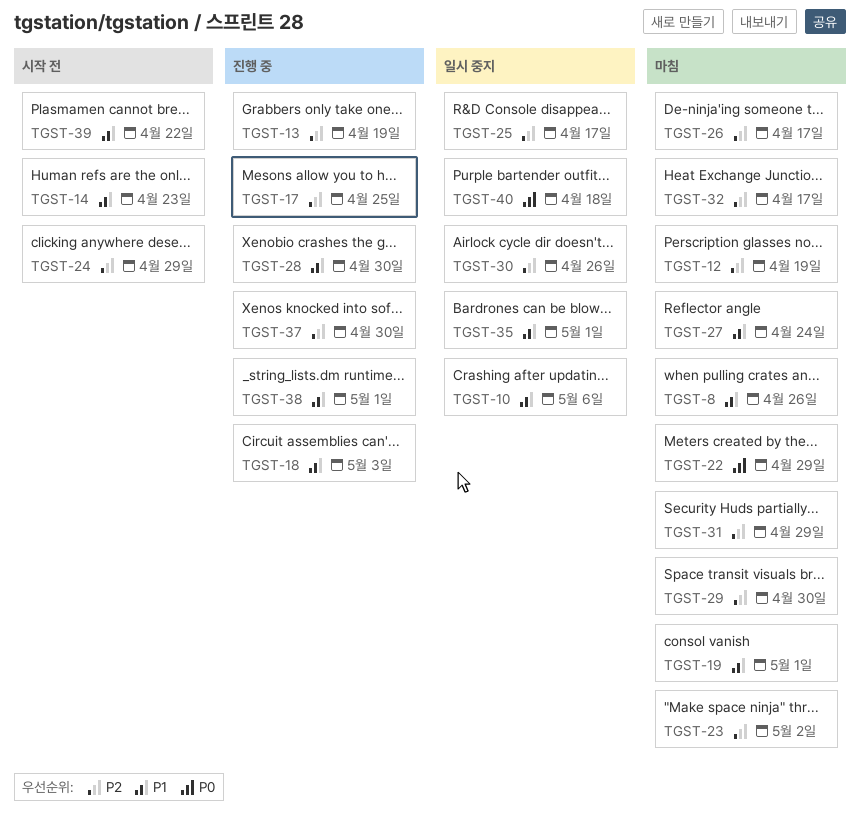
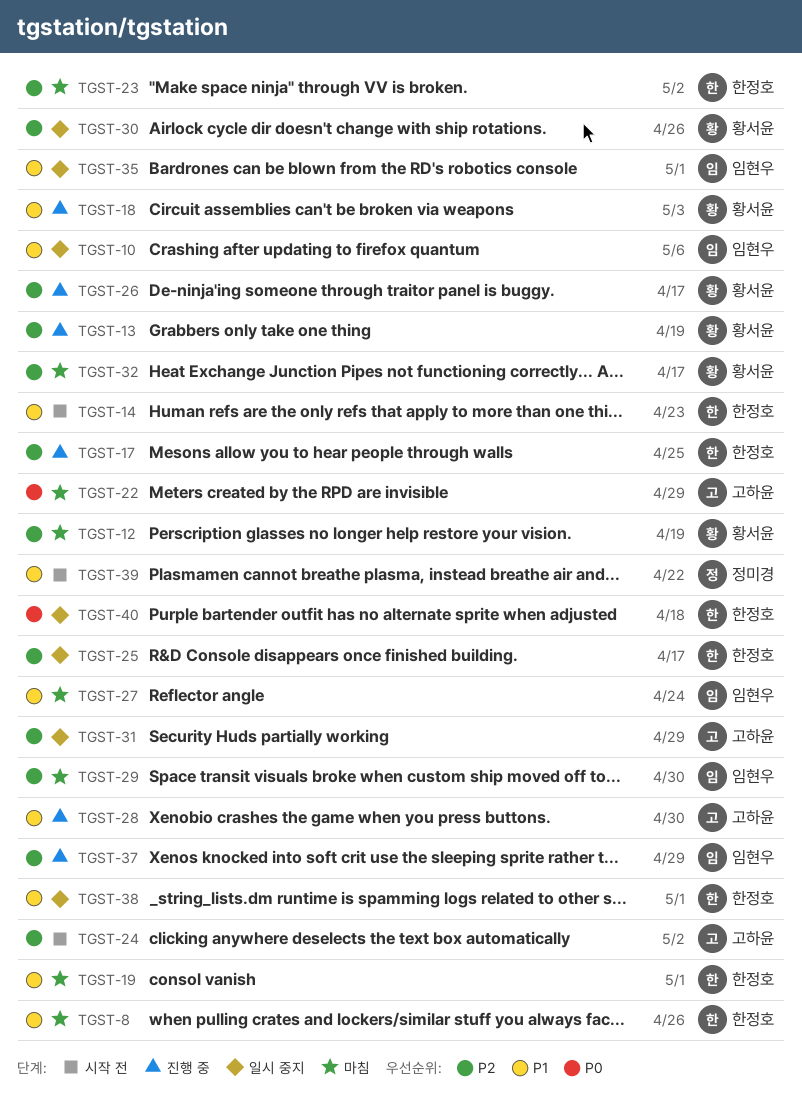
TGST-24, due: Apr 29 -> May 2
TGST-26, status: 마침 -> 진행 중
TGST-31, status: 마침 -> 일시 중지
TGST-37, due: Apr 30 -> Apr 29
TGST-38, status: 진행 중 -> 일시 중지

